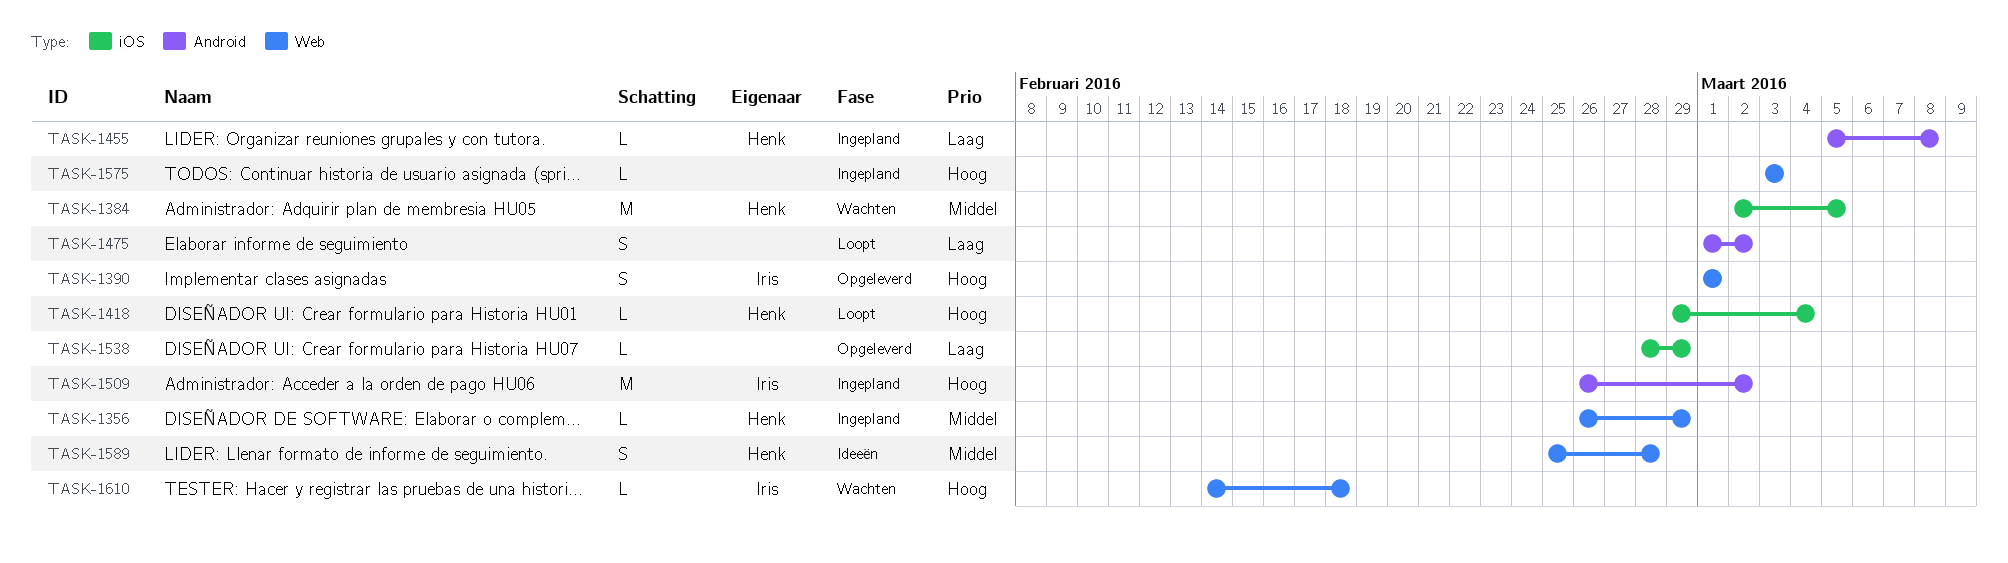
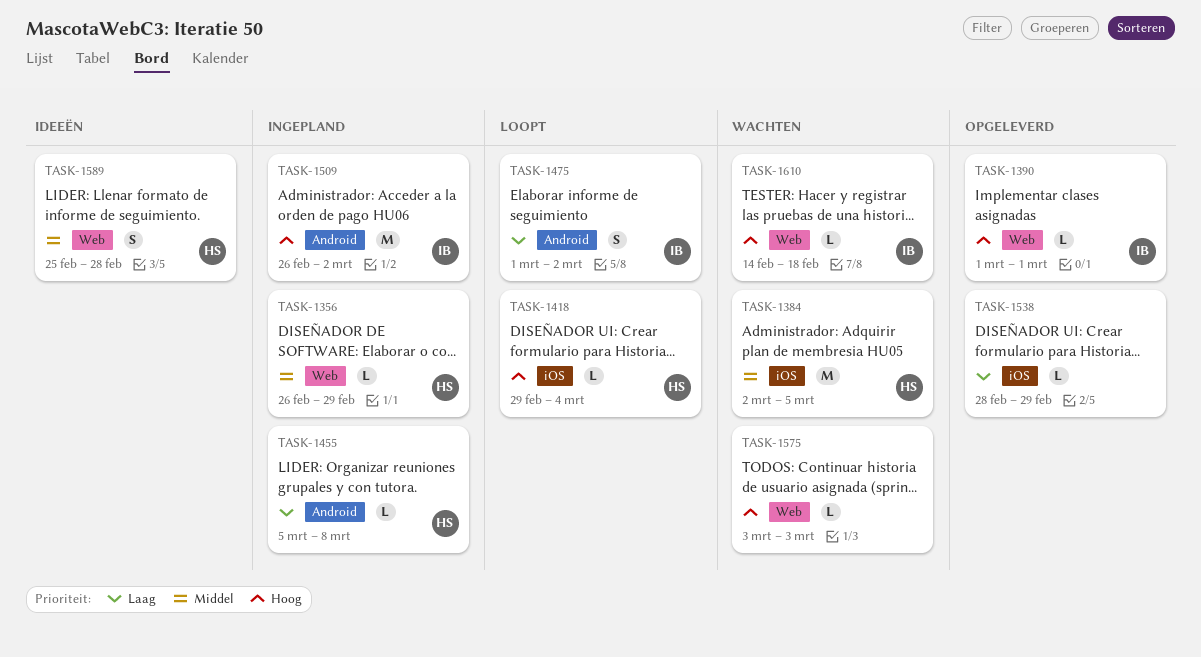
TASK-1390, estimate: S -> L
TASK-1475, owner: none -> Iris
TASK-1575, status: Ingepland -> Wachten

